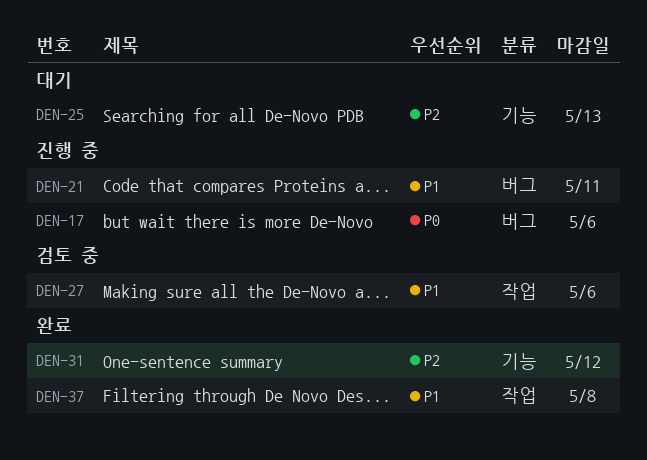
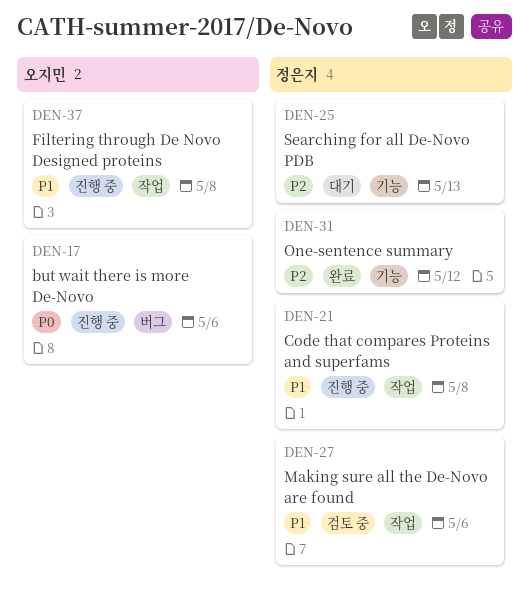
DEN-21, label: 버그 -> 작업
DEN-21, due: May 11 -> May 8
DEN-37, status: 완료 -> 진행 중

